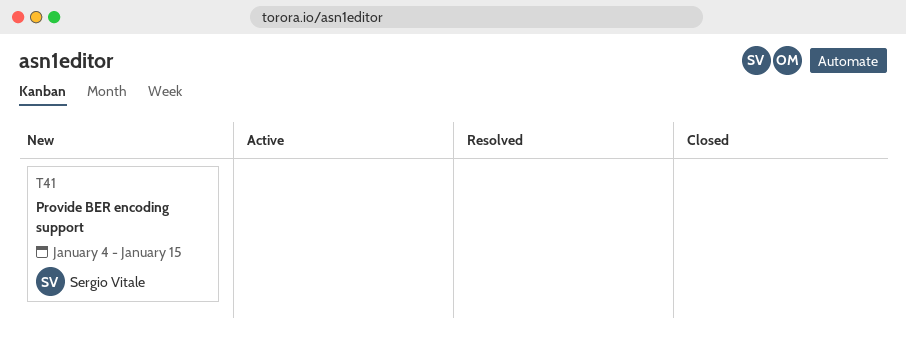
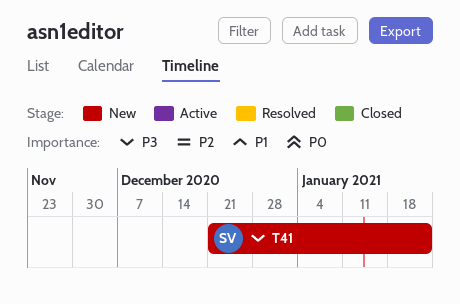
T41, start: Jan 4 -> Dec 21
T41, due: Jan 15 -> Jan 22

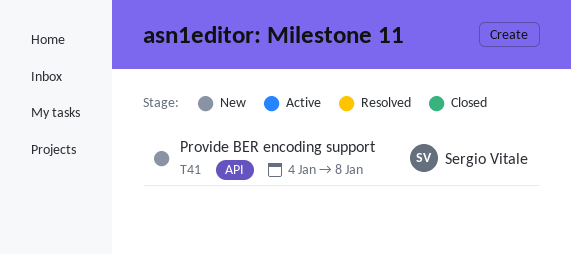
T41, start: Dec 21 -> Jan 4
T41, due: Jan 22 -> Jan 8

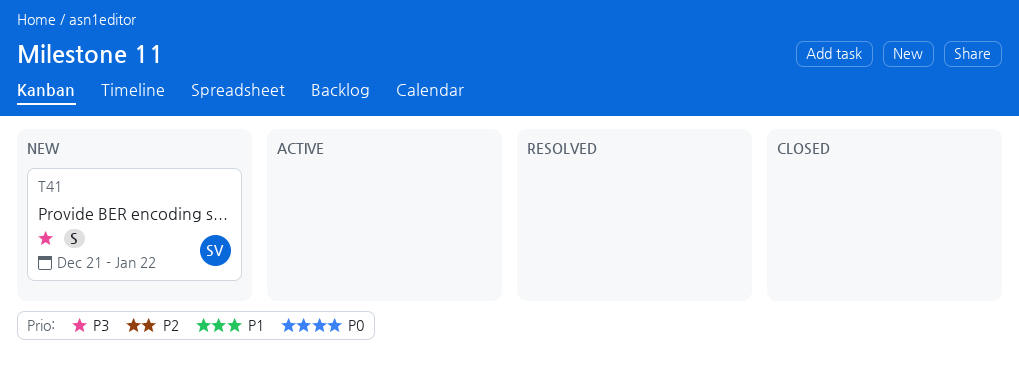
T41, start: Jan 4 -> Dec 21
T41, due: Jan 8 -> Jan 22

